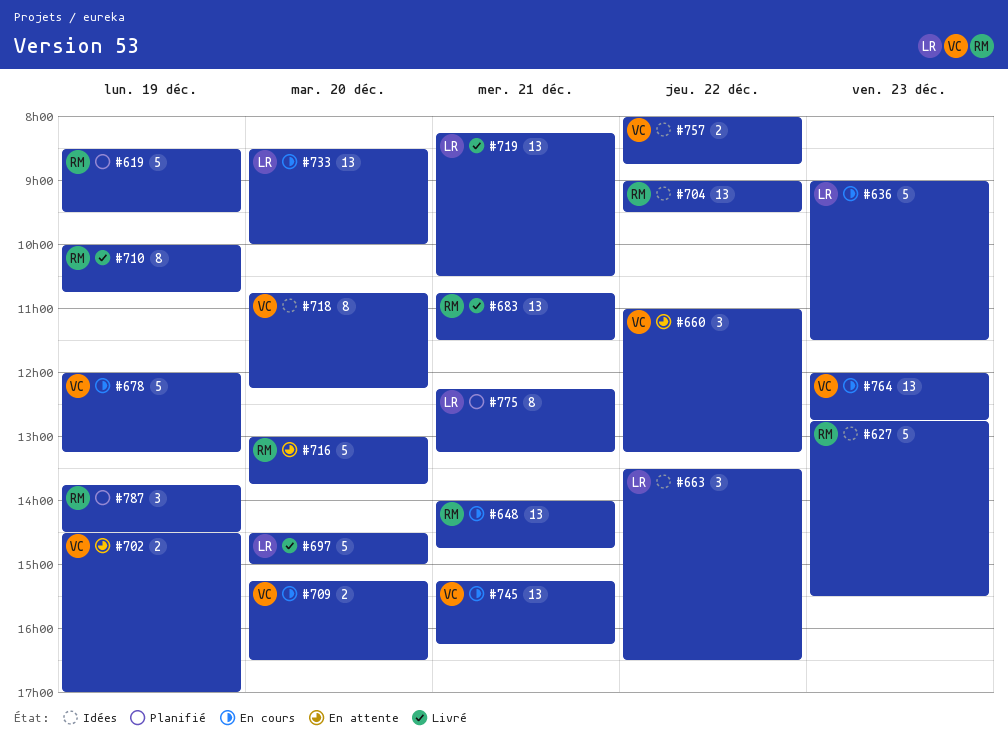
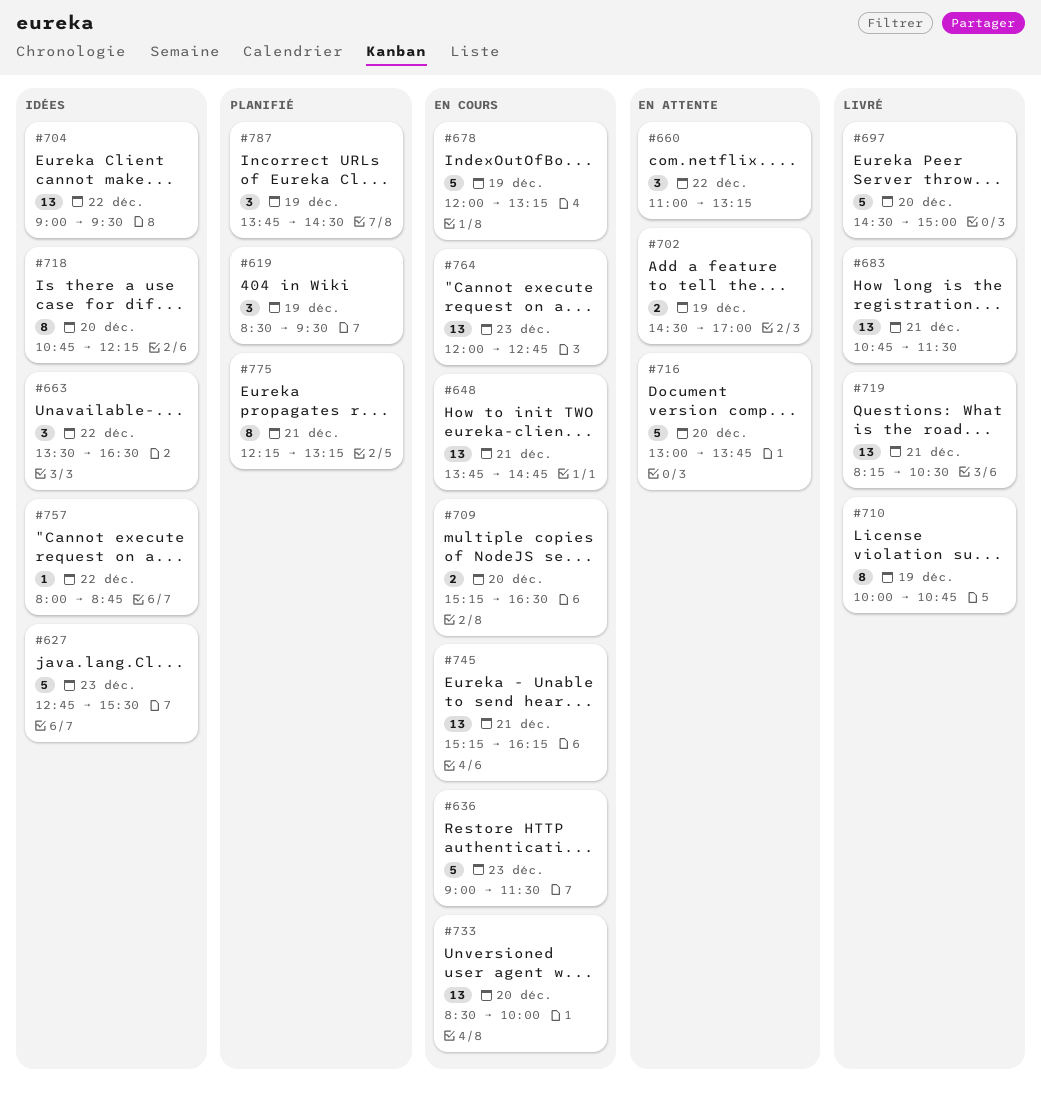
#619, estimate: 5 -> 3
#648, begins: 14:00 -> 13:45
#757, estimate: 2 -> 1

